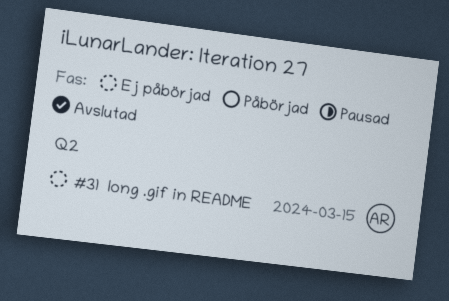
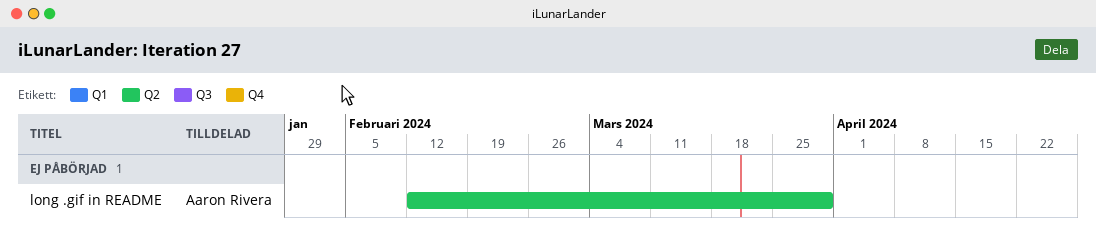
long .gif in README, due: Mar 15 -> Mar 29

